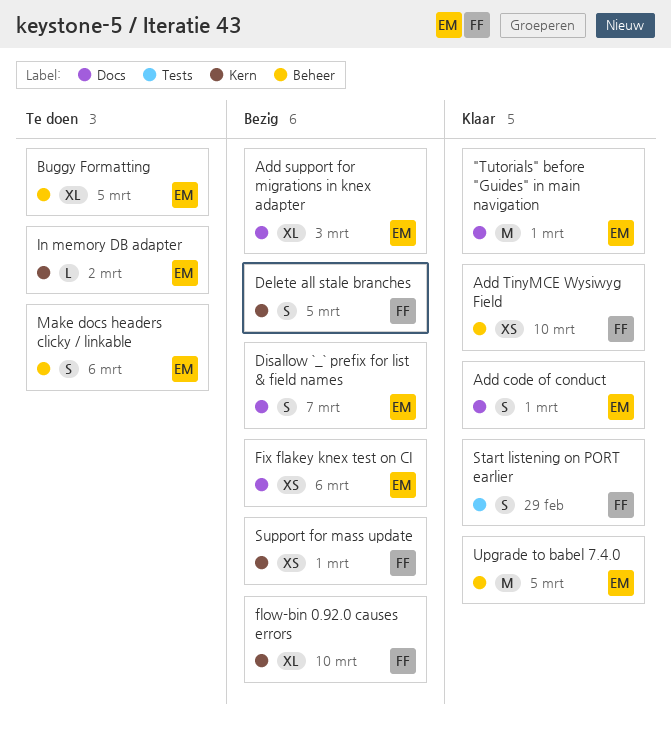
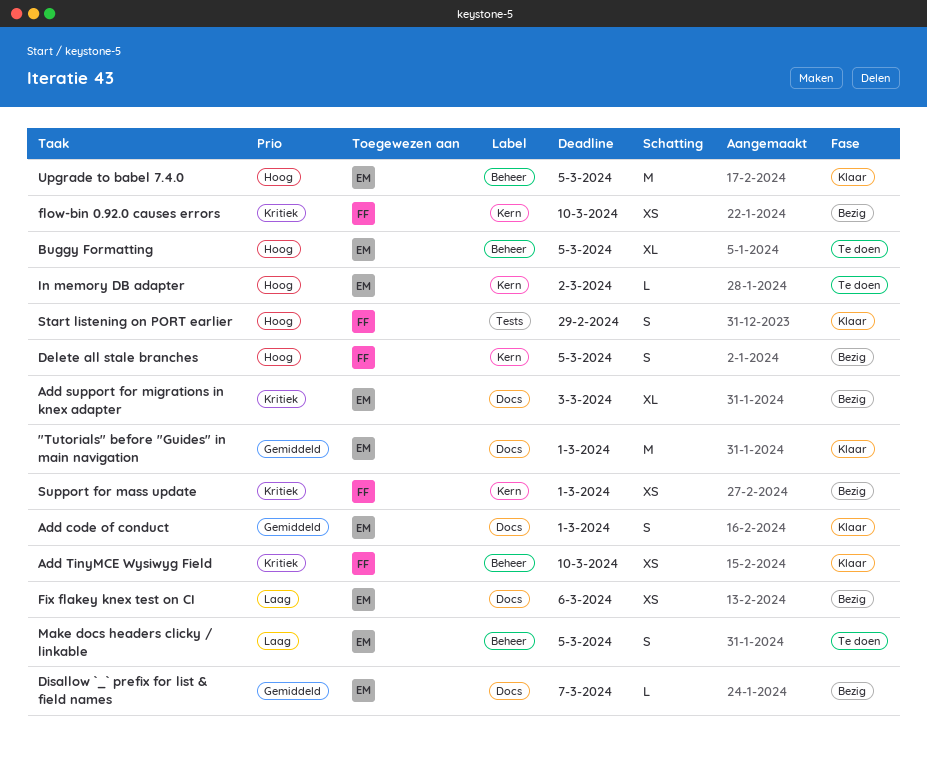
Disallow `_` prefix for list & field names, estimate: S -> L
flow-bin 0.92.0 causes errors, estimate: XL -> XS
Make docs headers clicky / linkable, due: Mar 6 -> Mar 5

